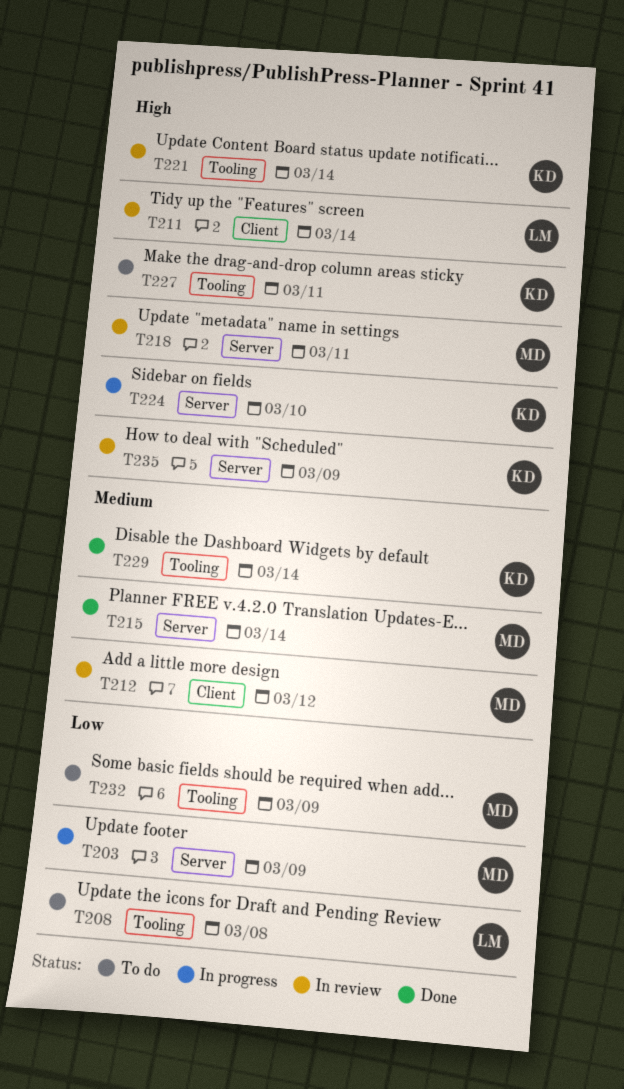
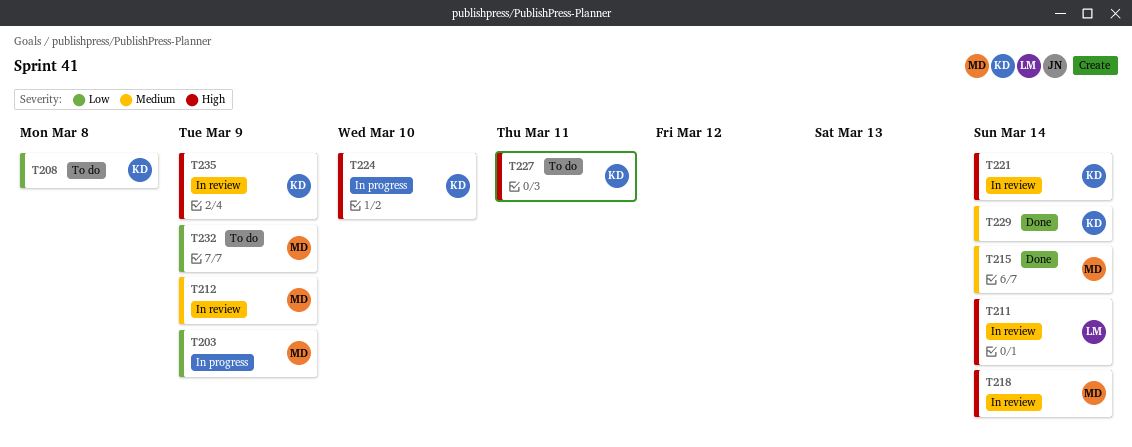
T208, owner: LM -> KD
T212, due: Mar 12 -> Mar 9
T218, due: Mar 11 -> Mar 14

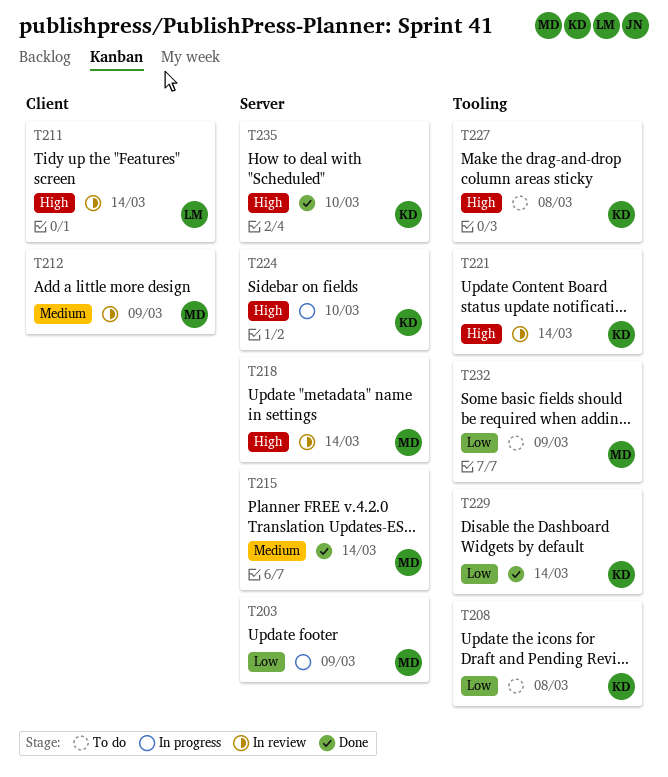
T227, due: Mar 11 -> Mar 8
T229, priority: Medium -> Low
T235, status: In review -> Done
T235, due: Mar 9 -> Mar 10

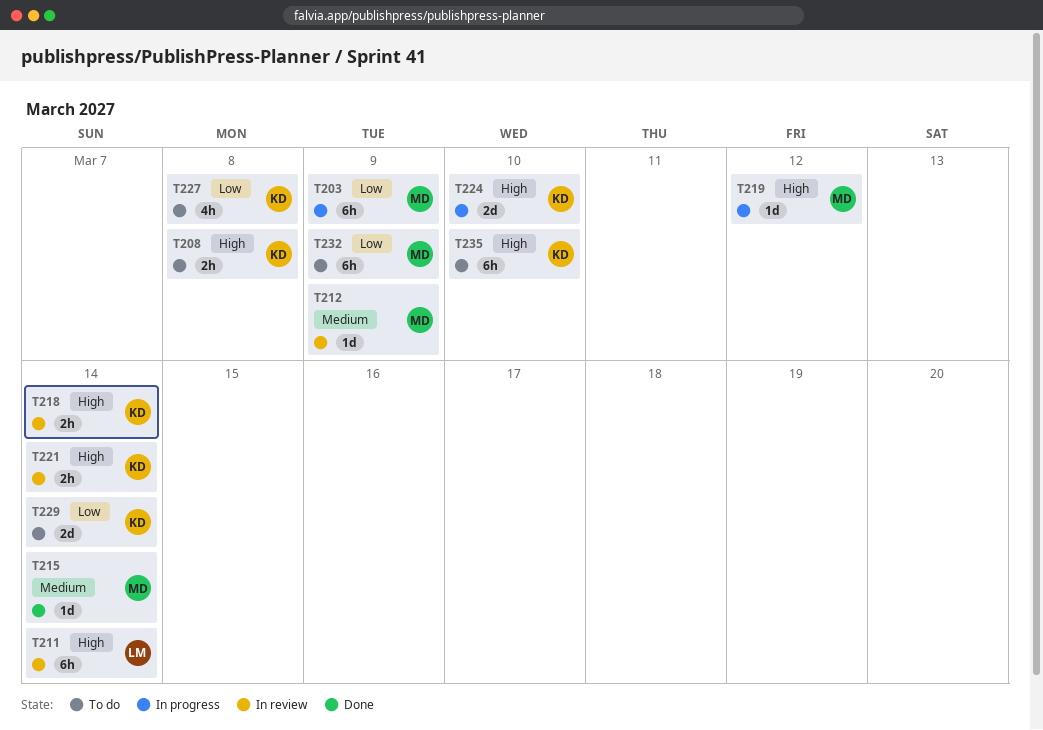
T208, priority: Low -> High
T218, owner: MD -> KD
T219: none -> present
T227, priority: High -> Low
T229, status: Done -> To do
T235, status: Done -> To do

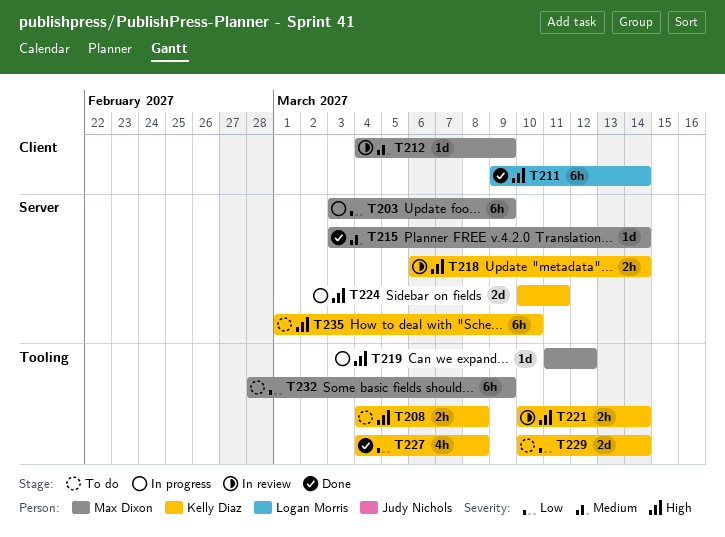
T211, status: In review -> Done
T224, due: Mar 10 -> Mar 11
T227, status: To do -> Done

